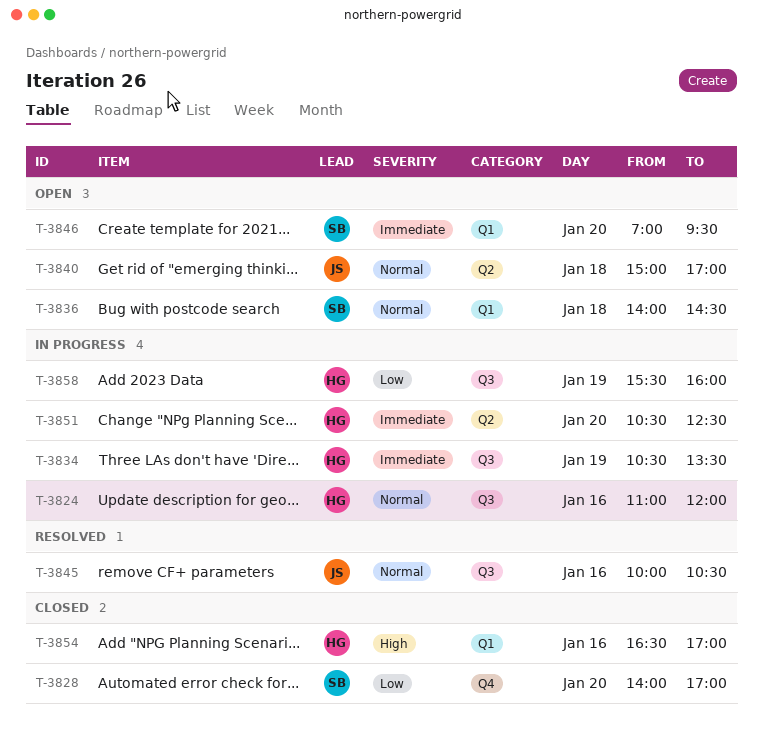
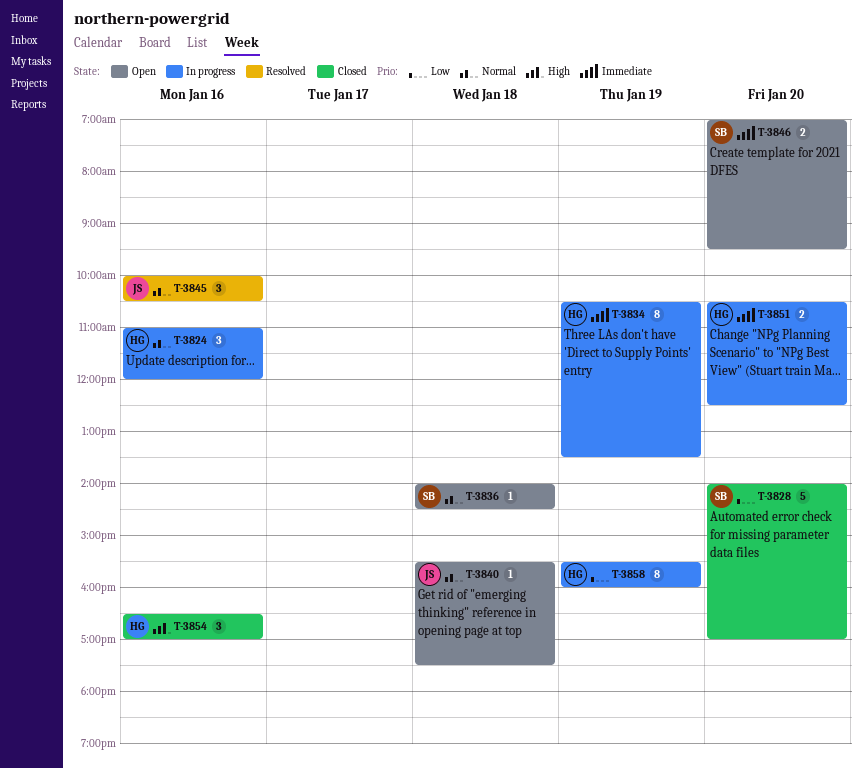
T-3840, begins: 15:00 -> 15:30
T-3840, ends: 17:00 -> 17:30

